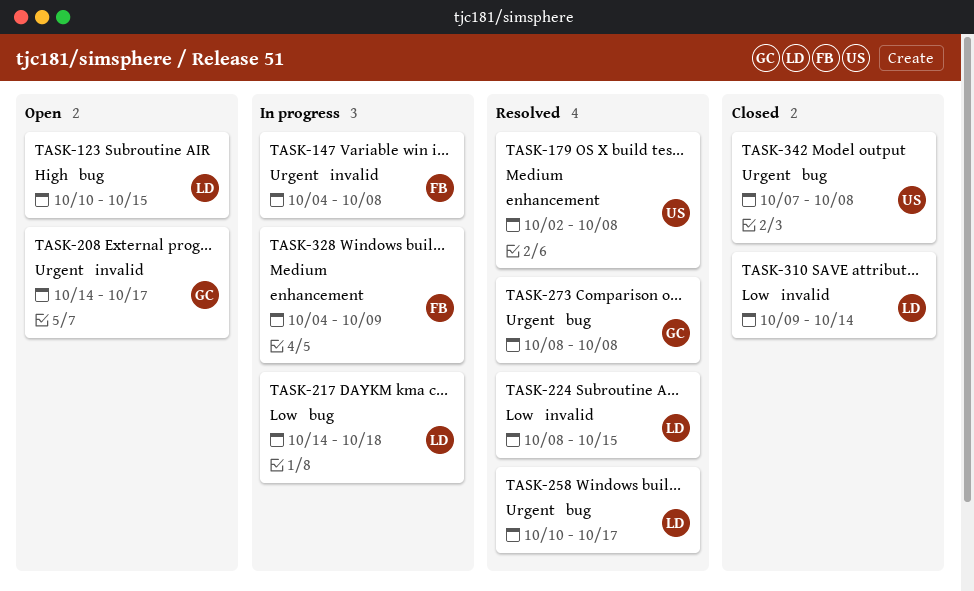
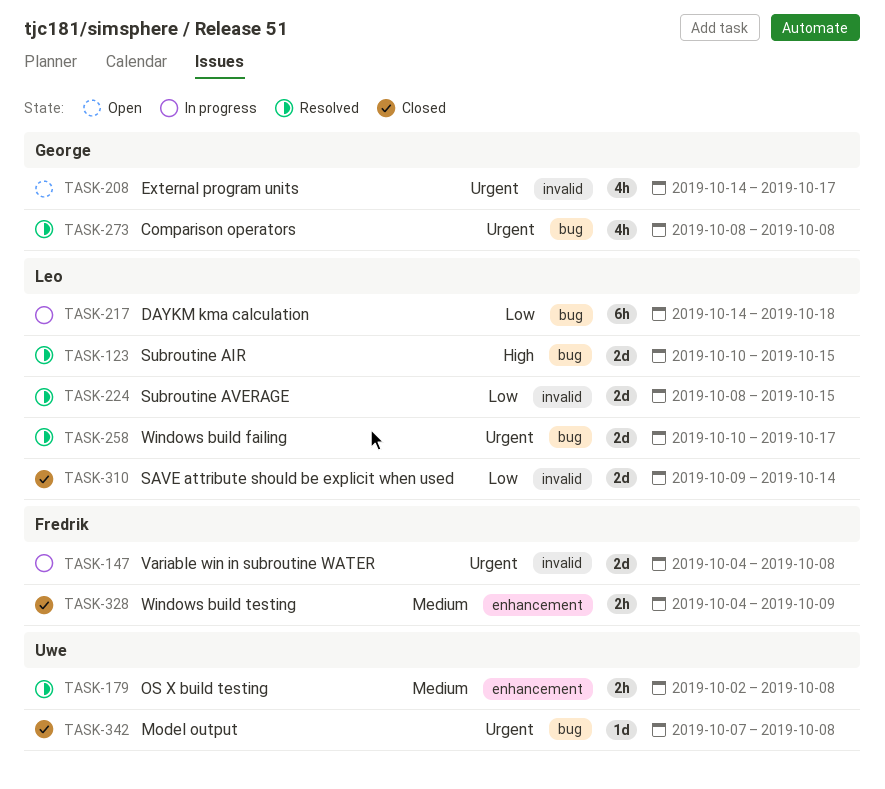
TASK-123, status: Open -> Resolved
TASK-328, status: In progress -> Closed

